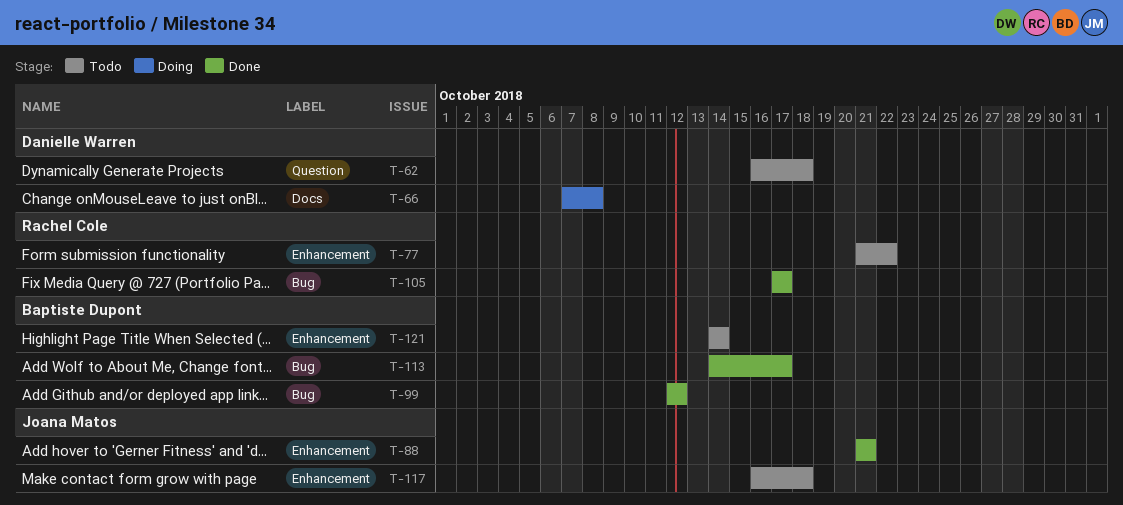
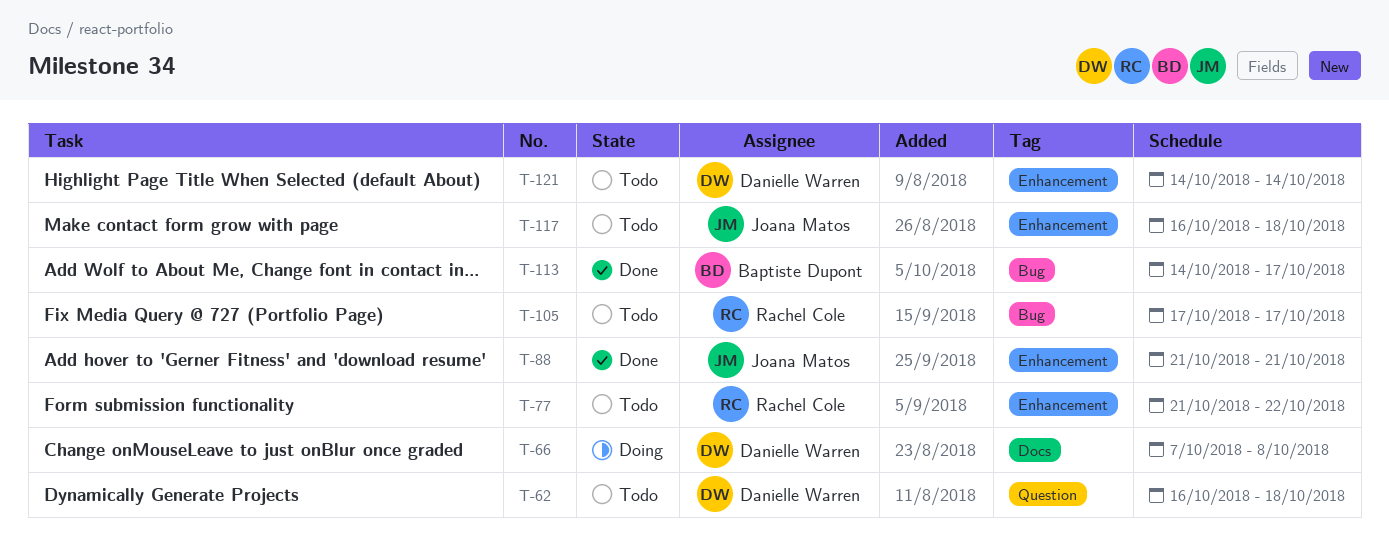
T-99: present -> none
T-105, status: Done -> Todo
T-121, owner: Baptiste Dupont -> Danielle Warren

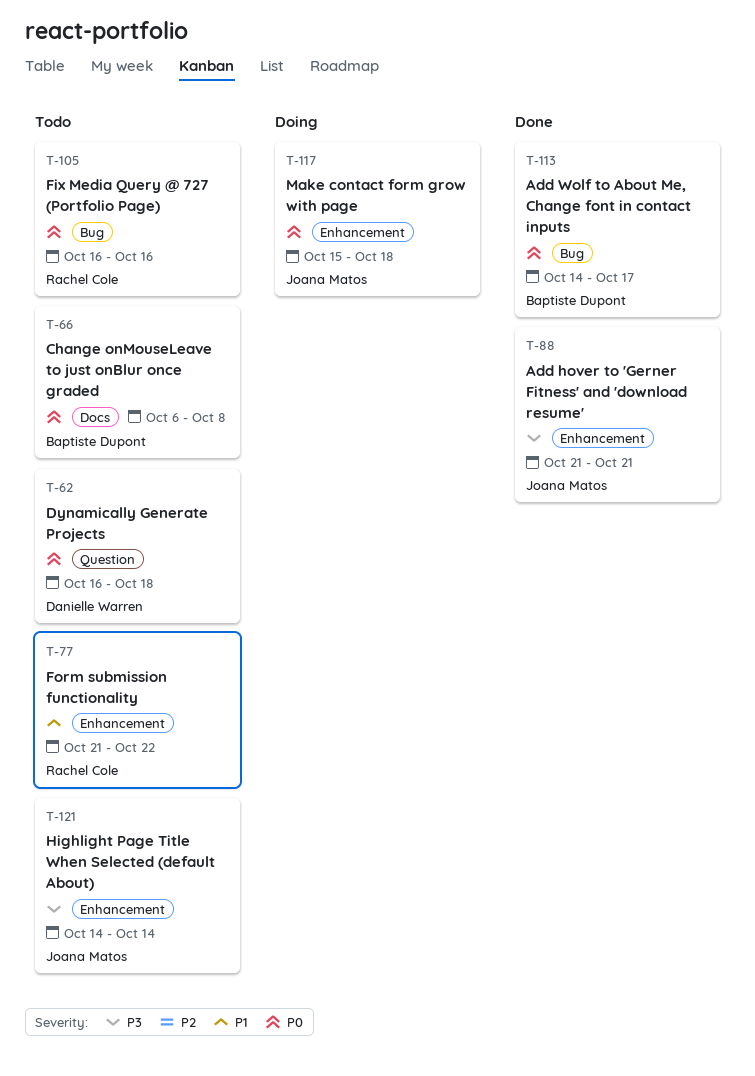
T-66, status: Doing -> Todo
T-66, owner: Danielle Warren -> Baptiste Dupont
T-66, start: Oct 7 -> Oct 6
T-105, start: Oct 17 -> Oct 16
T-105, due: Oct 17 -> Oct 16
T-117, status: Todo -> Doing
T-117, start: Oct 16 -> Oct 15
T-121, owner: Danielle Warren -> Joana Matos

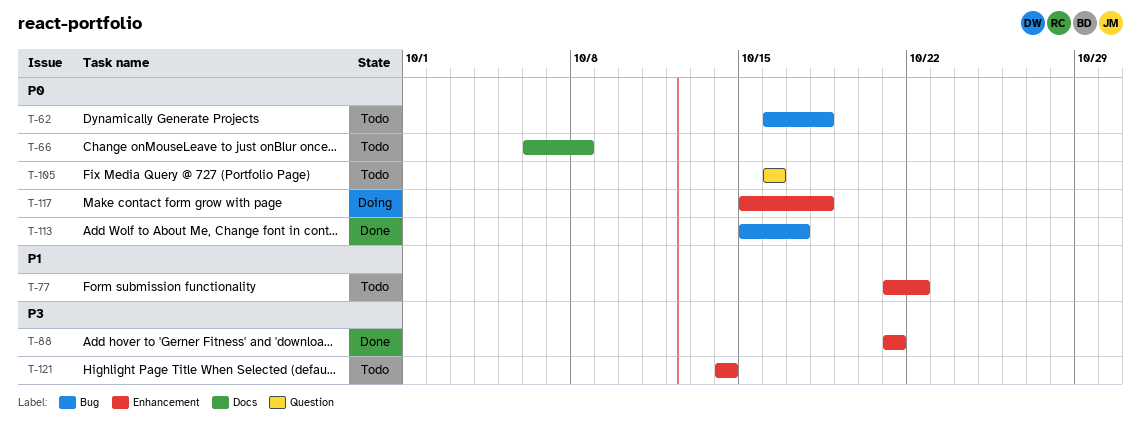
T-62, label: Question -> Bug
T-105, label: Bug -> Question
T-113, start: Oct 14 -> Oct 15

